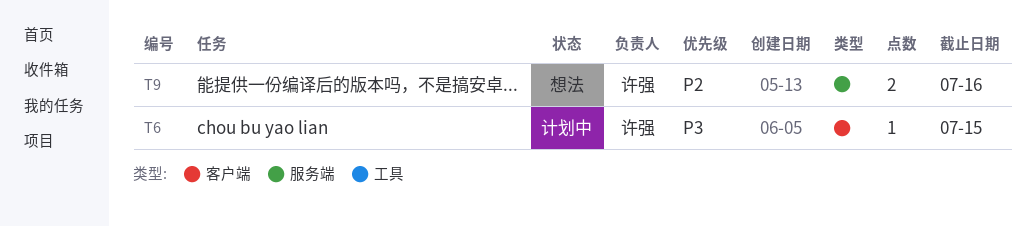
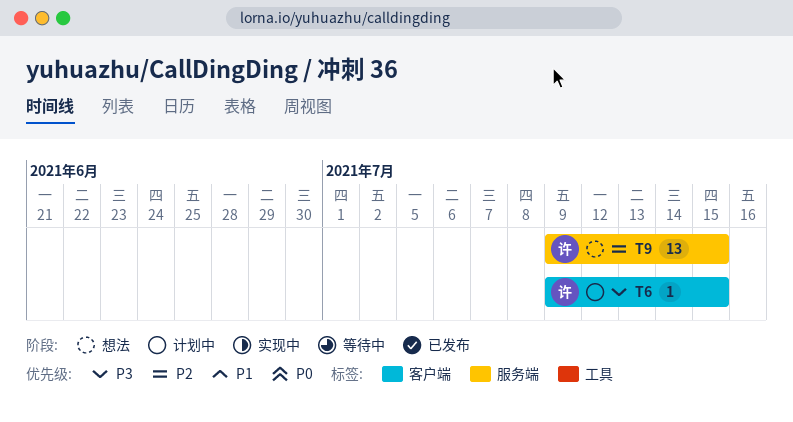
T9, estimate: 2 -> 13
T9, due: Jul 16 -> Jul 15

